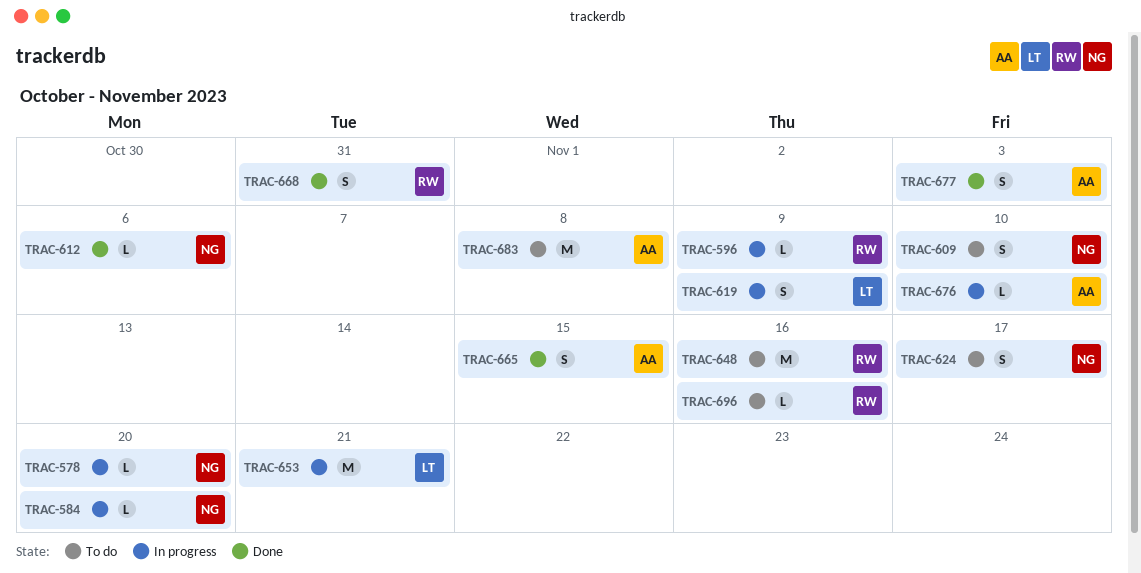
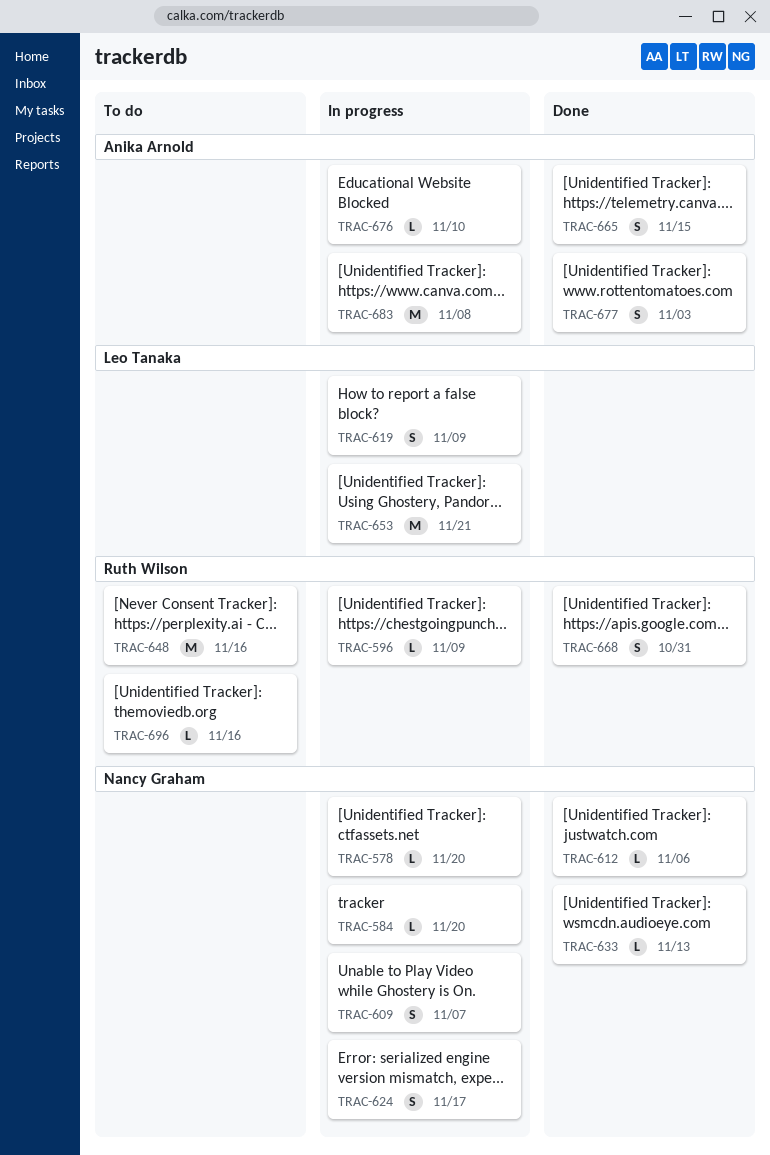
TRAC-609, status: To do -> In progress
TRAC-609, due: Nov 10 -> Nov 7
TRAC-624, status: To do -> In progress
TRAC-633: none -> present
TRAC-683, status: To do -> In progress

